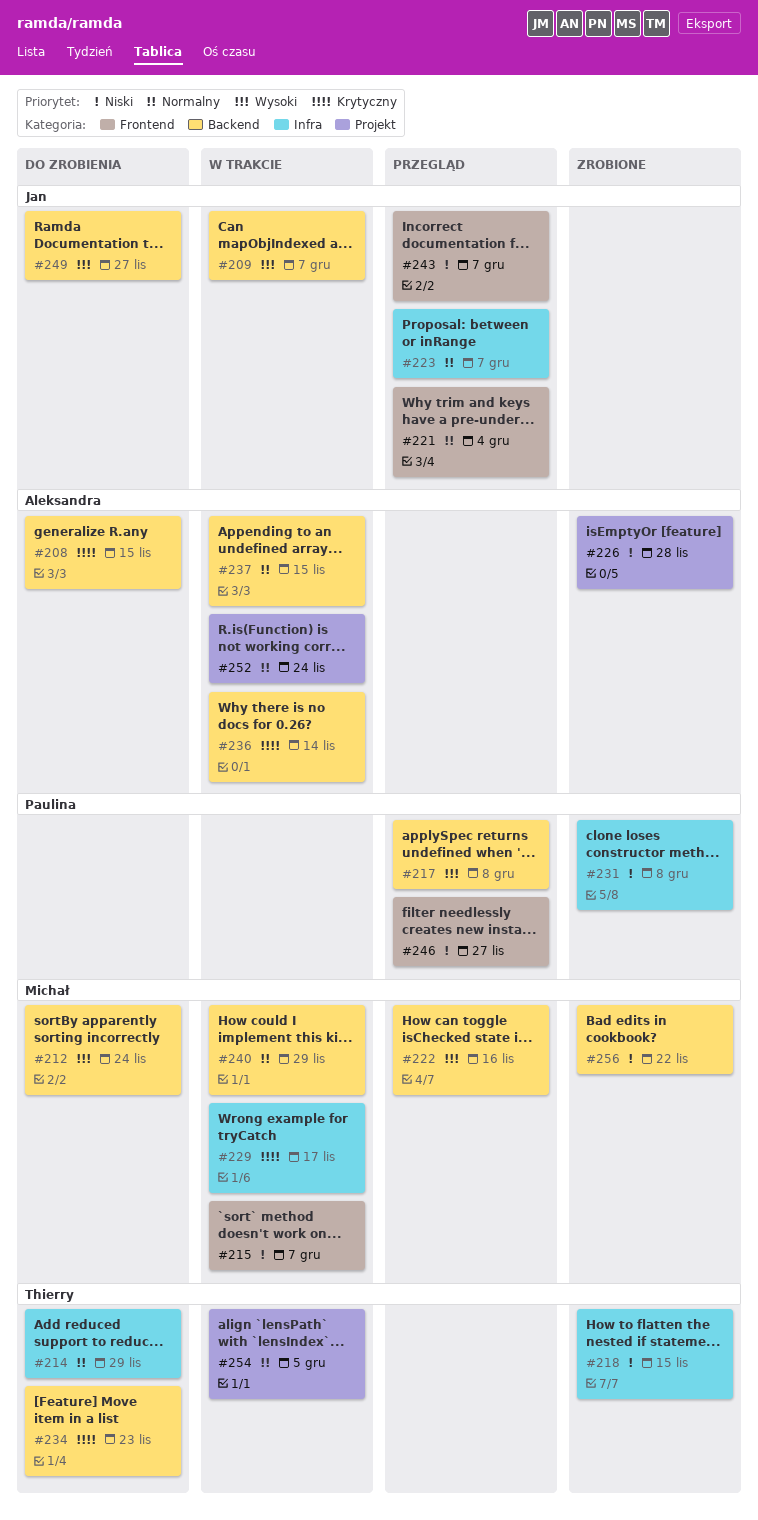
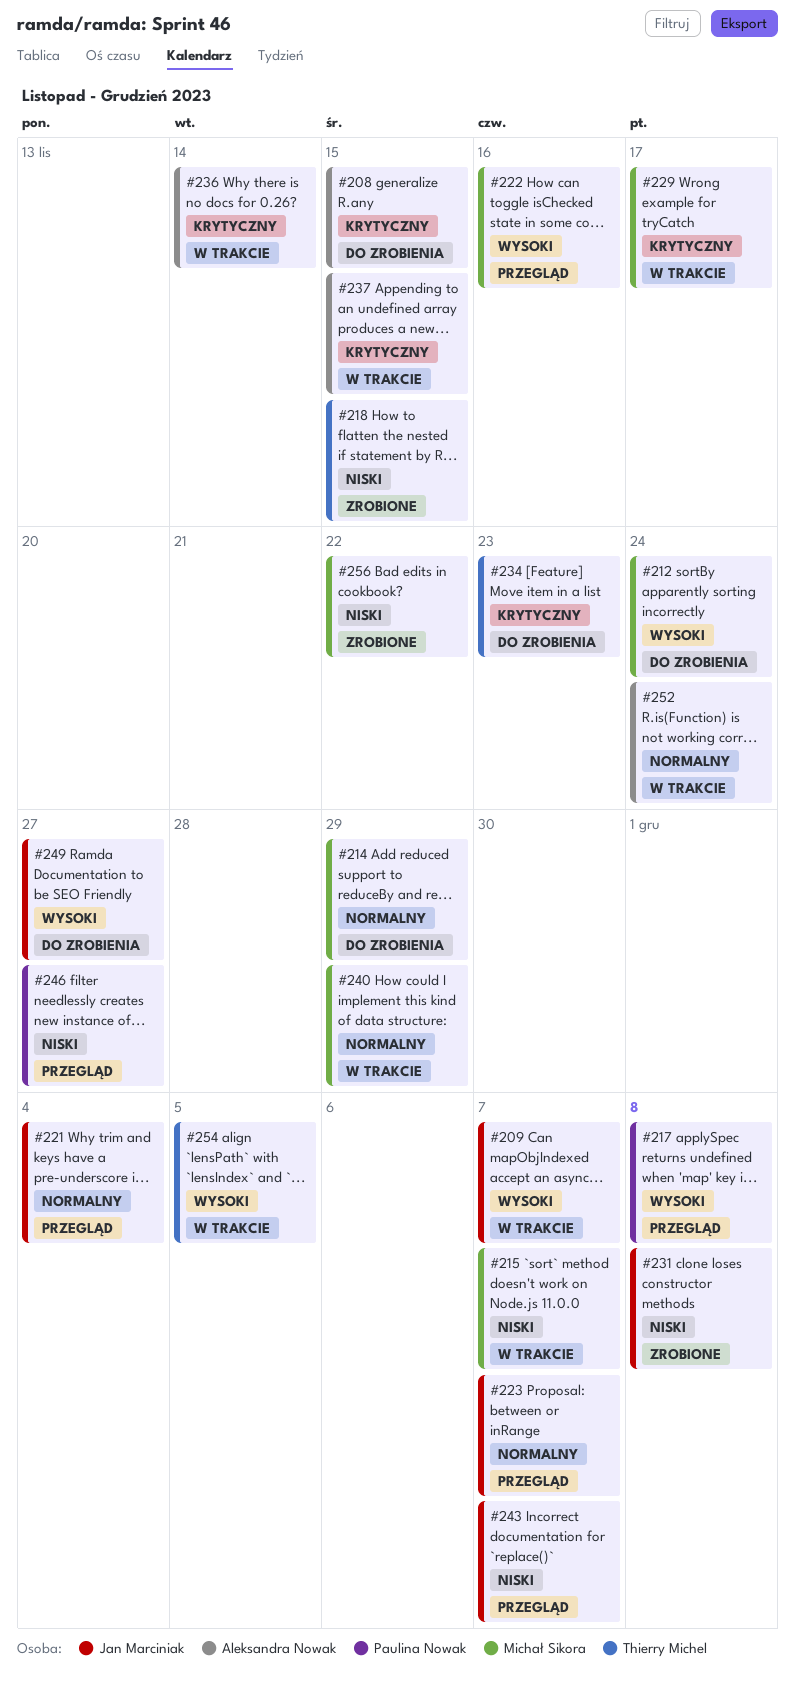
#214, owner: Thierry Michel -> Michał Sikora
#226: present -> none
#231, owner: Paulina Nowak -> Jan Marciniak
#237, priority: Normalny -> Krytyczny
#254, priority: Normalny -> Wysoki

